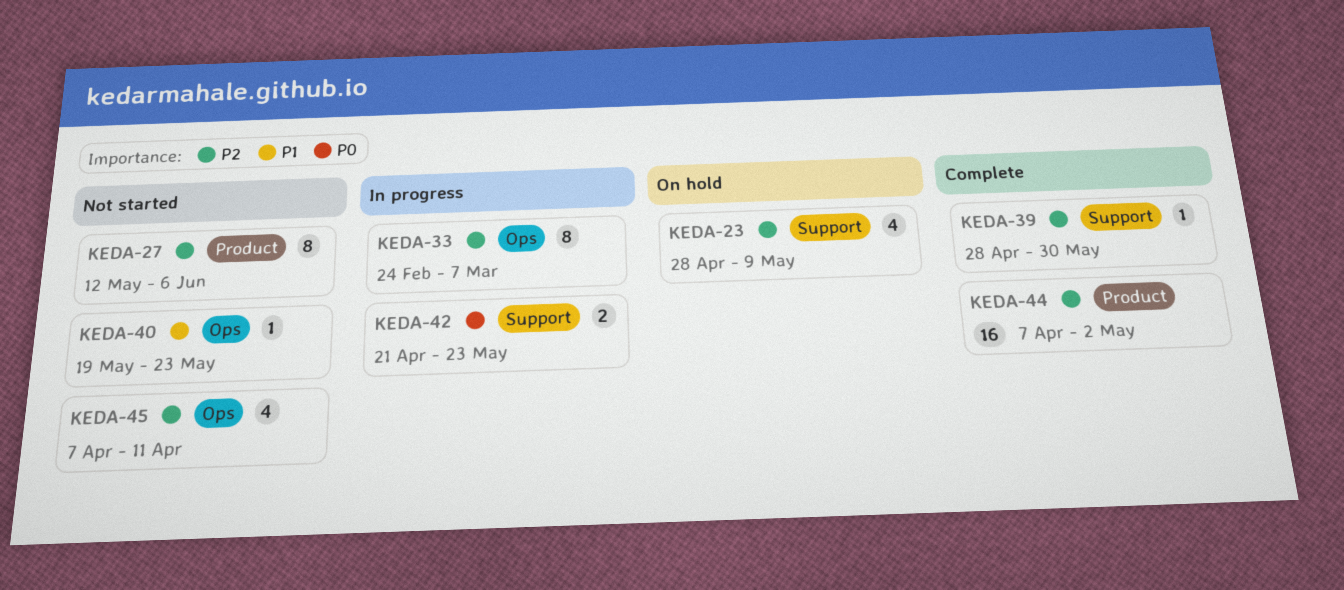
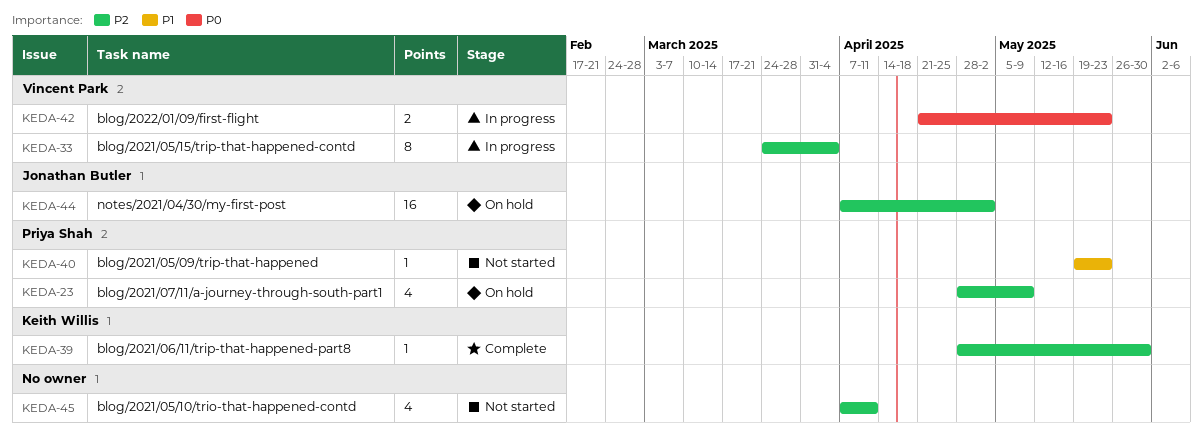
KEDA-27: present -> none
KEDA-33, start: Feb 24 -> Mar 24
KEDA-33, due: Mar 7 -> Apr 4
KEDA-44, status: Complete -> On hold

